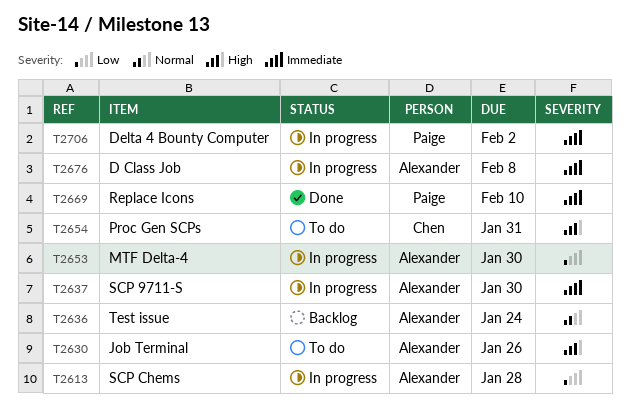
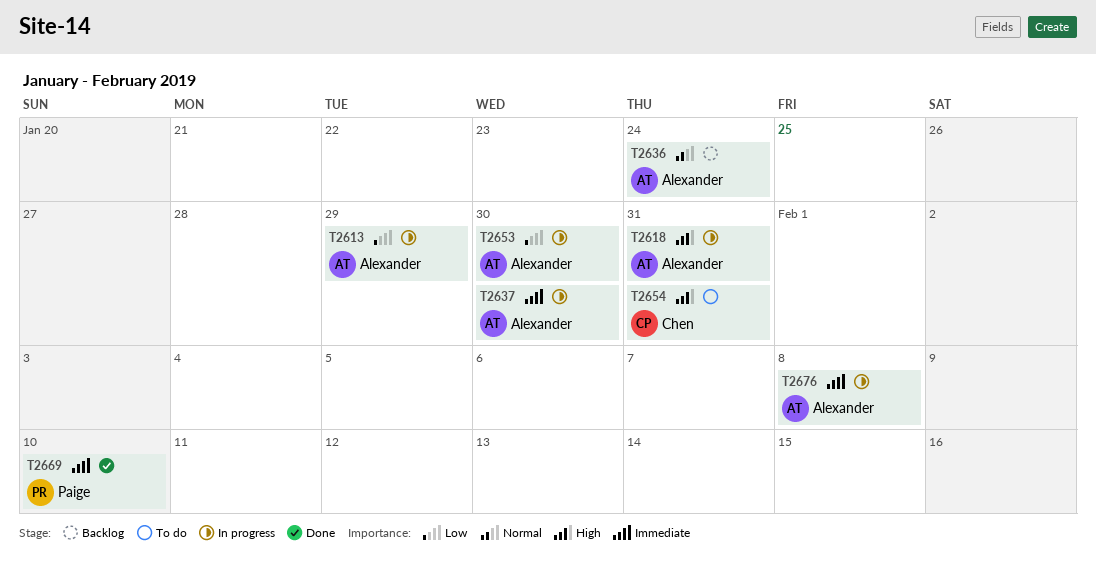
T2613, due: Jan 28 -> Jan 29
T2618: none -> present
T2630: present -> none
T2706: present -> none

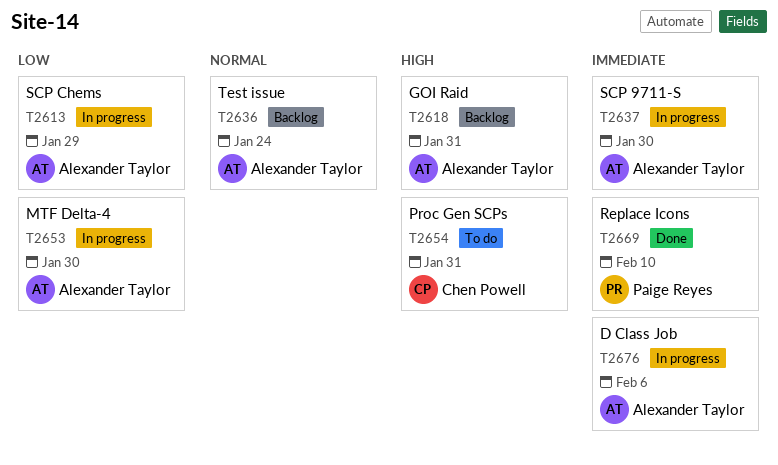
T2618, status: In progress -> Backlog
T2676, due: Feb 8 -> Feb 6

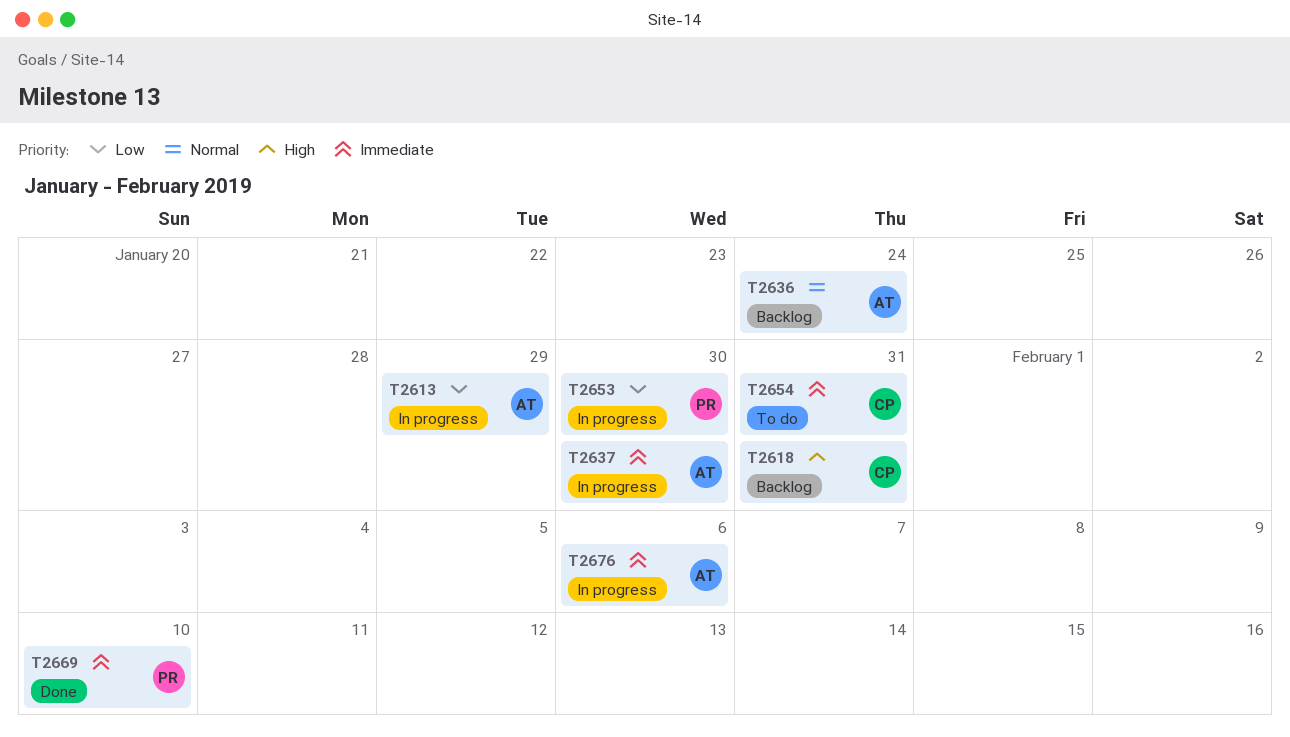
T2618, owner: Alexander Taylor -> Chen Powell
T2653, owner: Alexander Taylor -> Paige Reyes
T2654, priority: High -> Immediate

